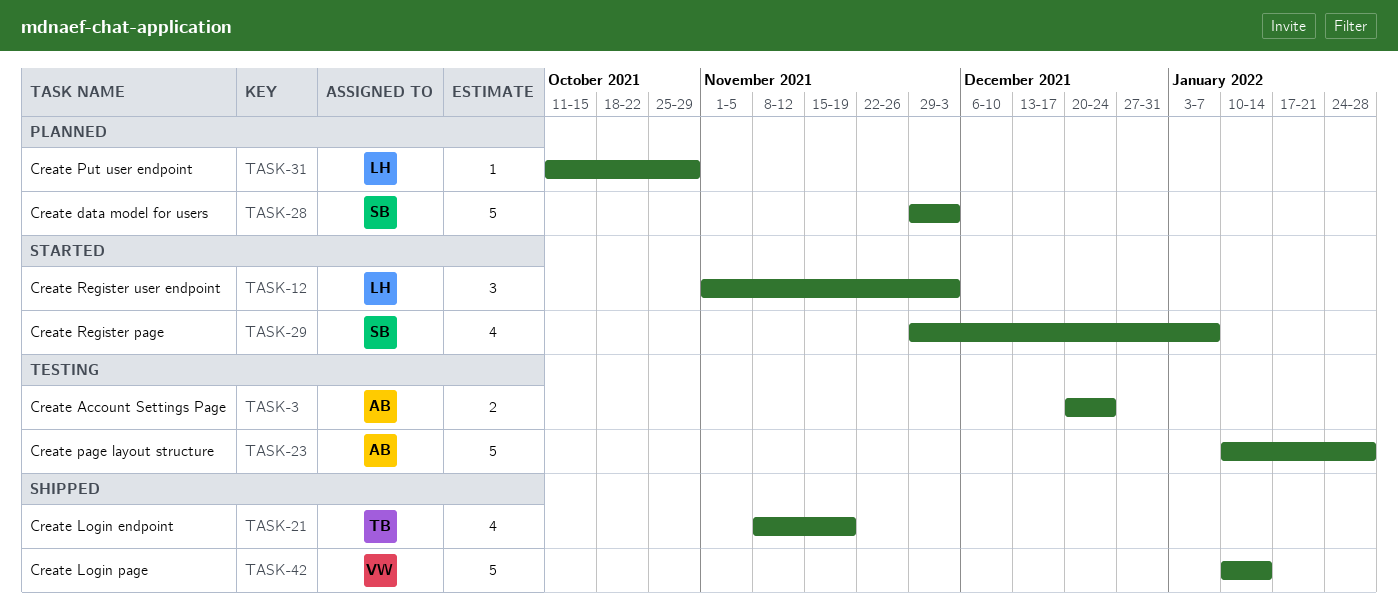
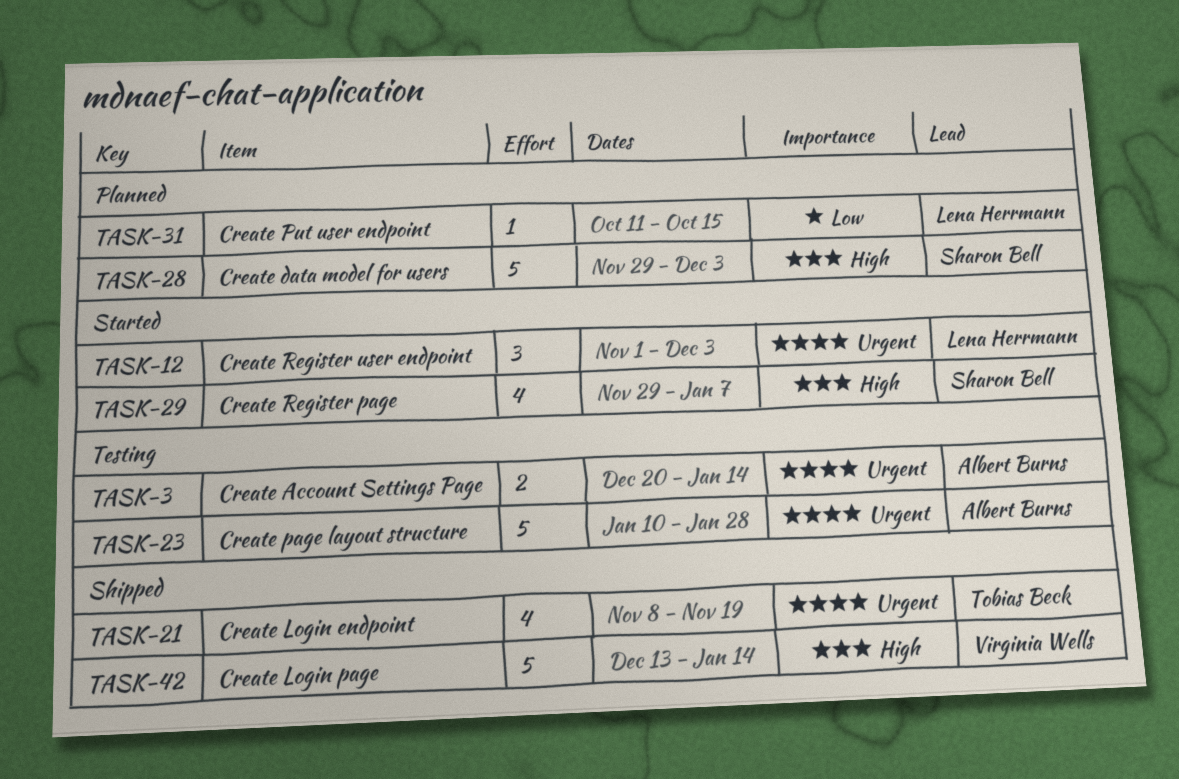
TASK-3, due: Dec 24 -> Jan 14
TASK-31, due: Oct 29 -> Oct 15
TASK-42, start: Jan 10 -> Dec 13

